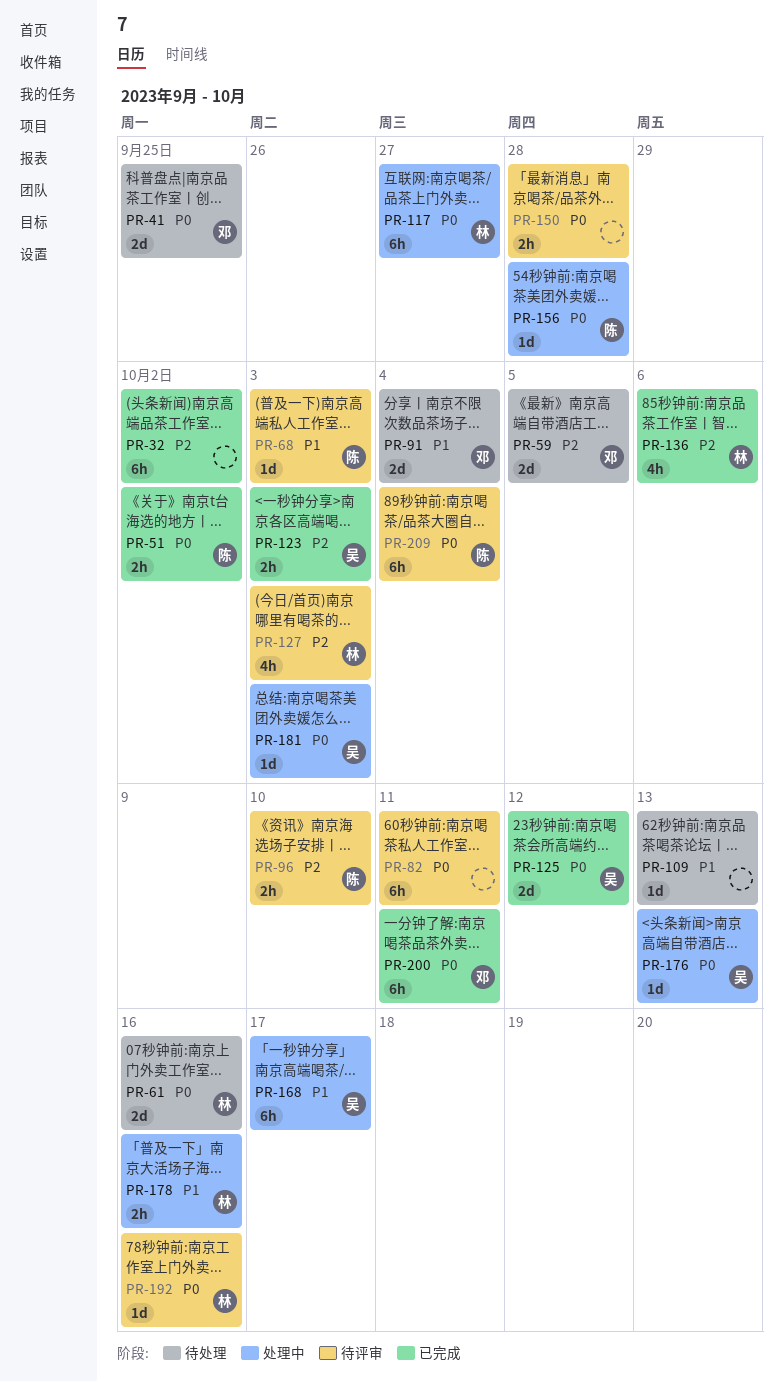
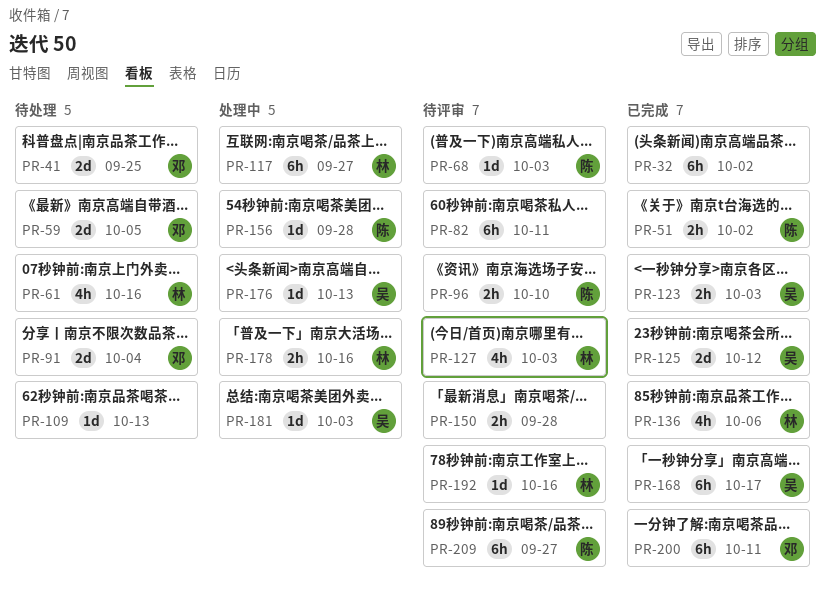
PR-61, estimate: 2d -> 4h
PR-168, status: 处理中 -> 已完成
PR-209, due: Oct 4 -> Sep 27

